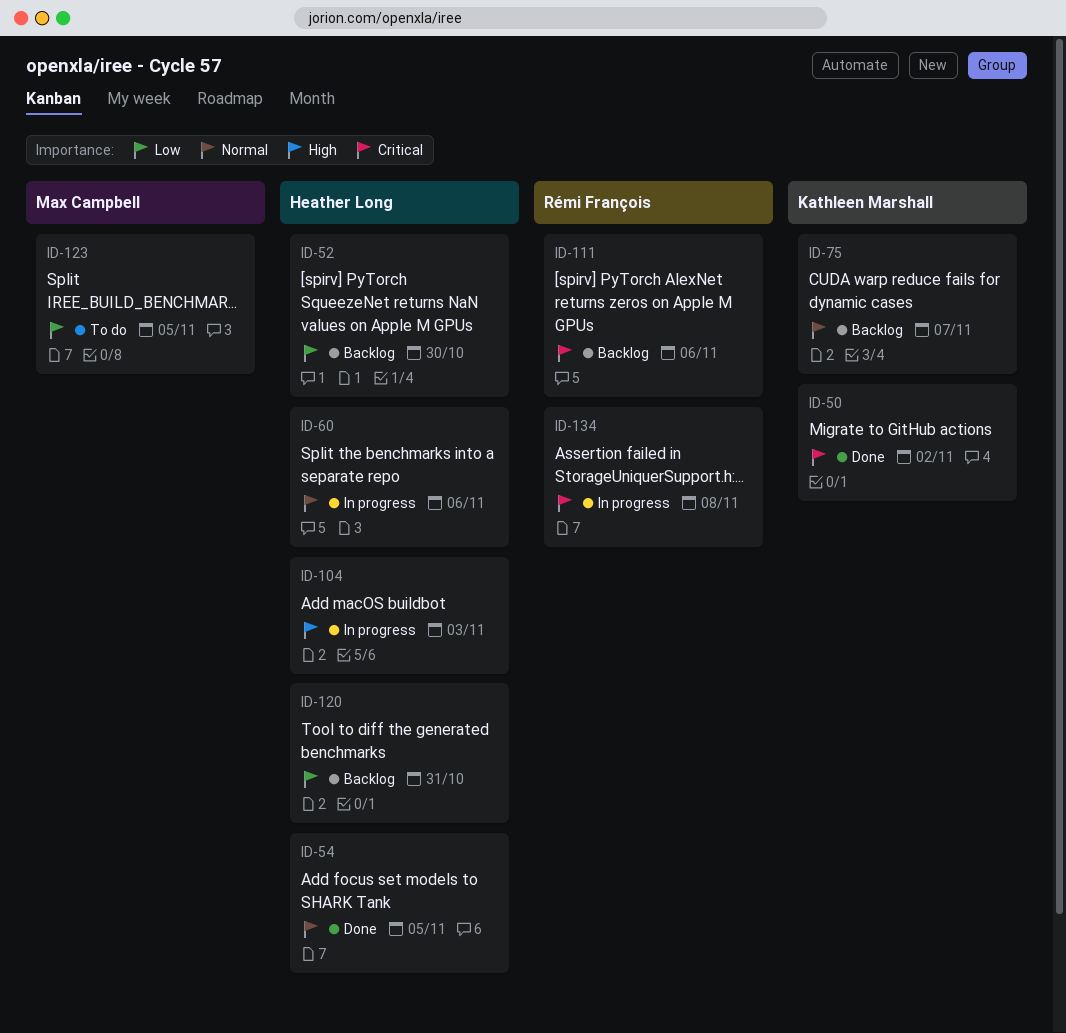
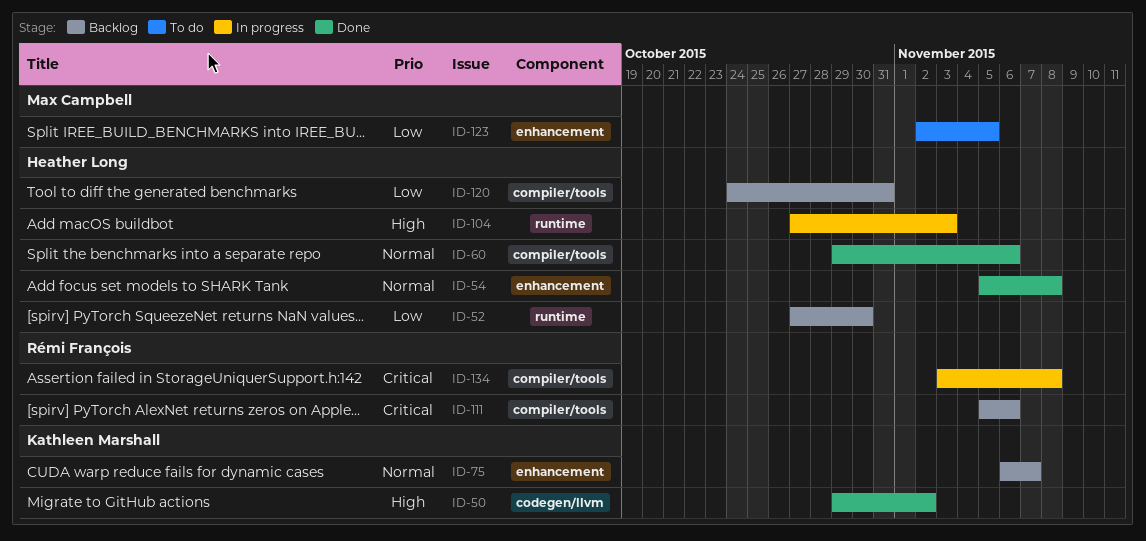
ID-50, priority: Critical -> High
ID-54, due: Nov 5 -> Nov 8
ID-60, status: In progress -> Done

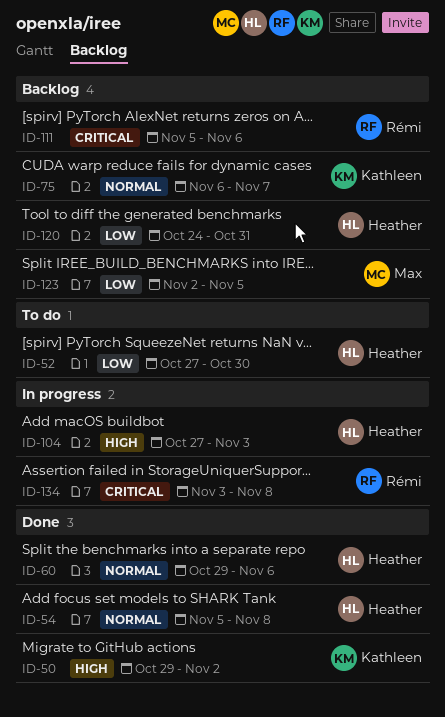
ID-52, status: Backlog -> To do
ID-123, status: To do -> Backlog

